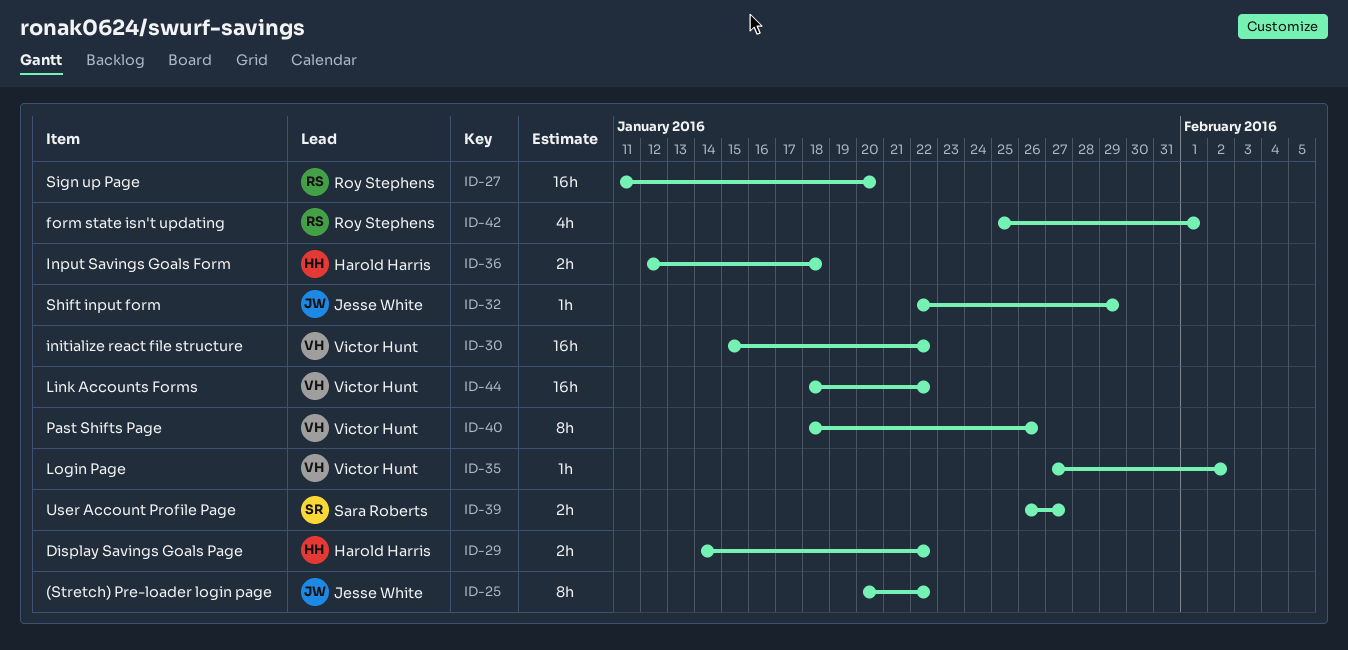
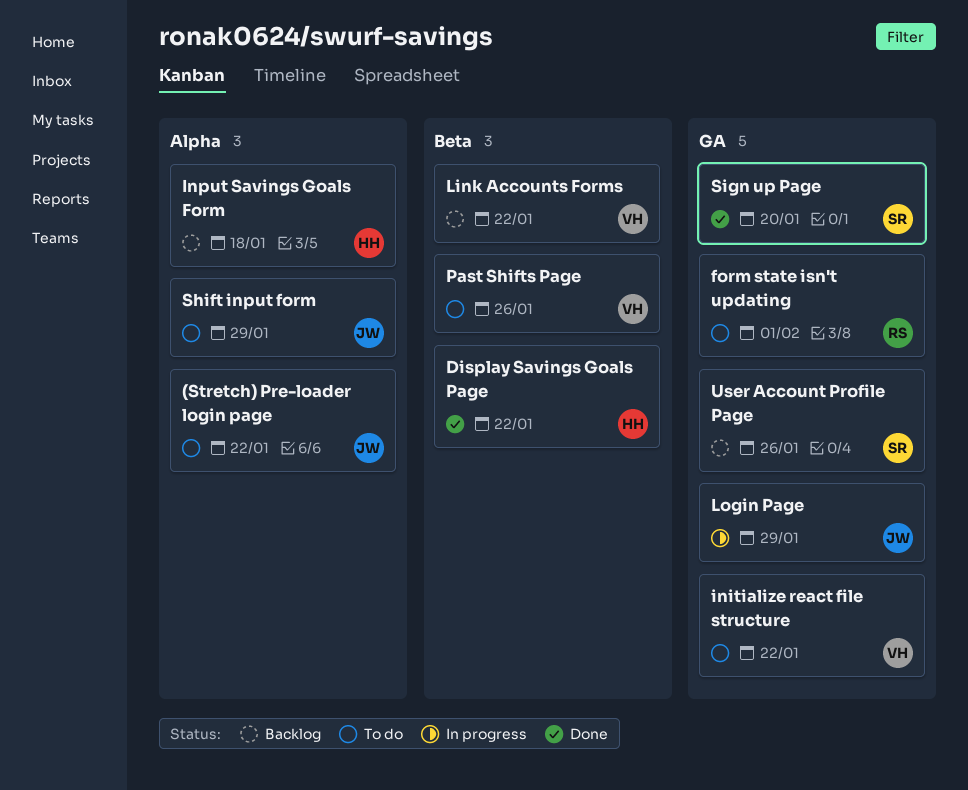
Login Page, owner: Victor Hunt -> Jesse White
Login Page, due: Feb 2 -> Jan 29
Sign up Page, owner: Roy Stephens -> Sara Roberts
User Account Profile Page, due: Jan 27 -> Jan 26

